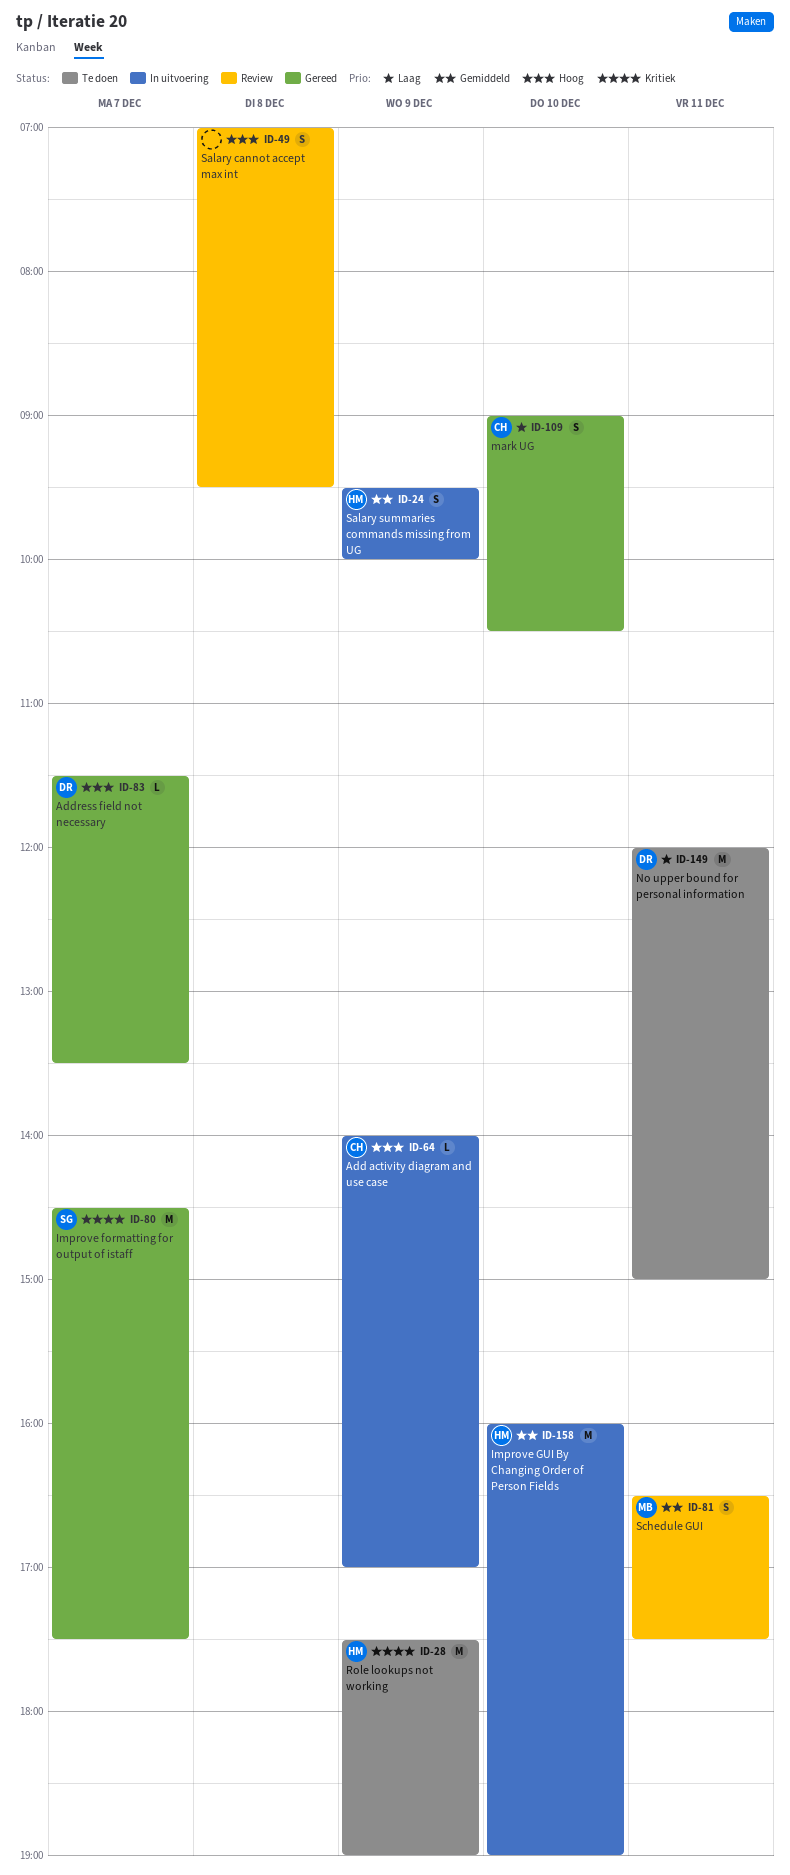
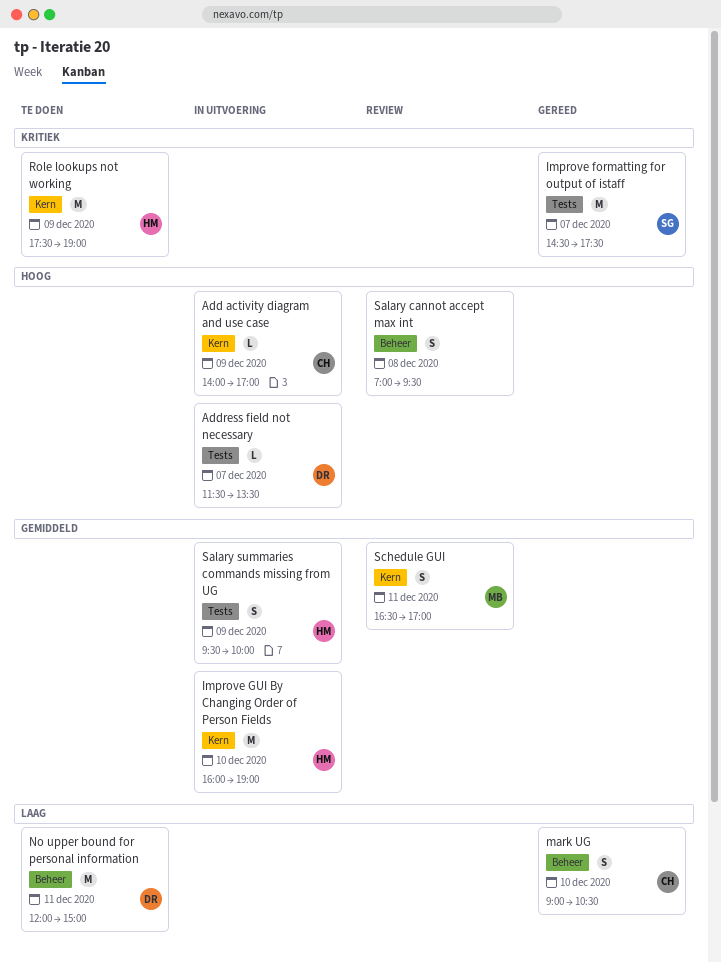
Address field not necessary, status: Gereed -> In uitvoering
Schedule GUI, ends: 17:30 -> 17:00

